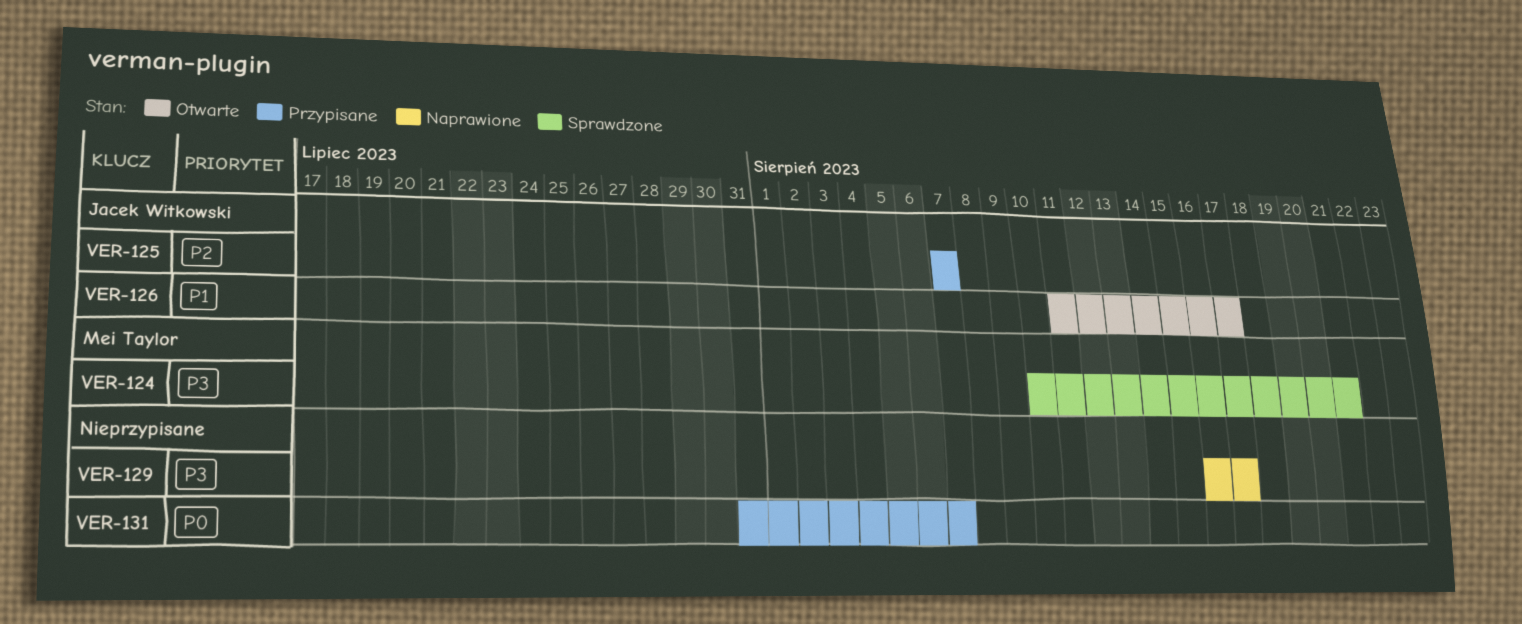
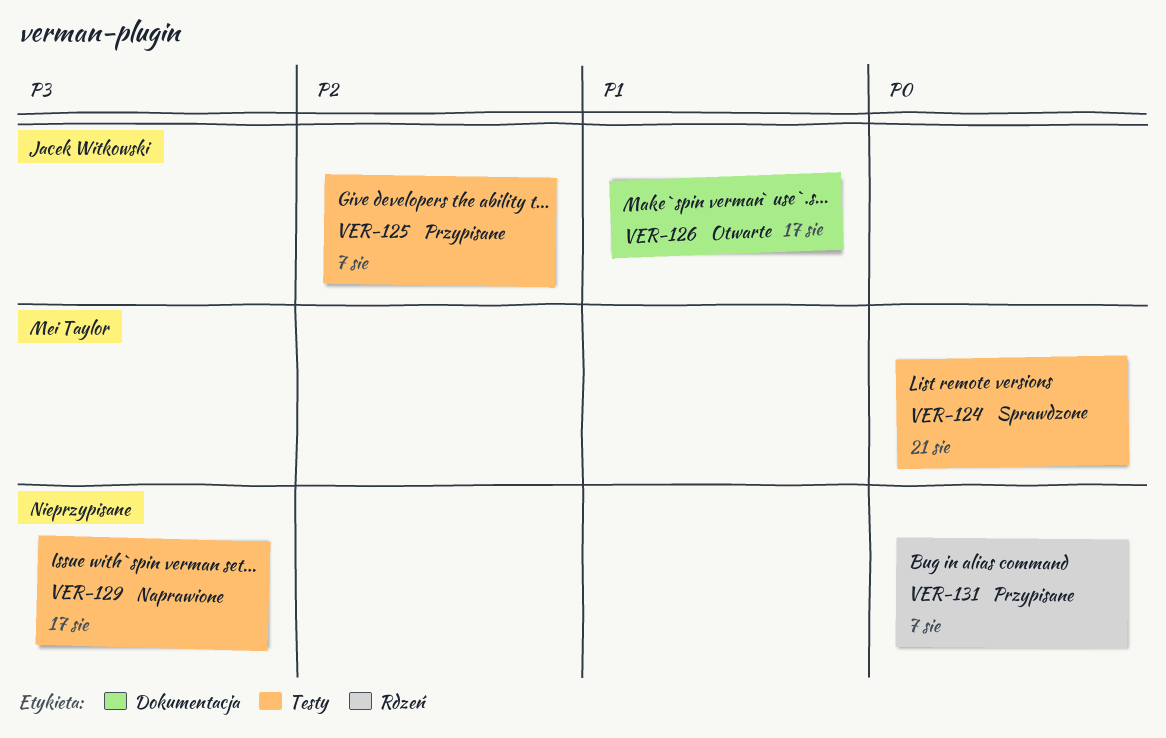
VER-124, priority: P3 -> P0

